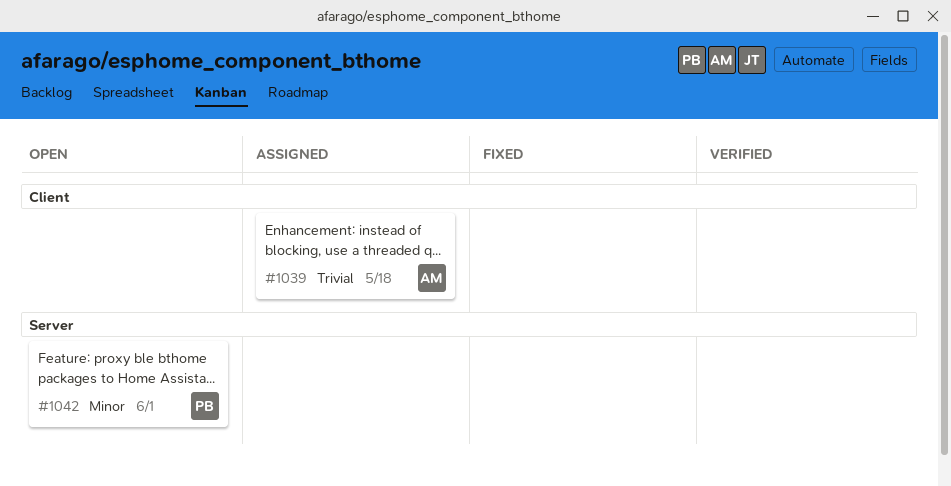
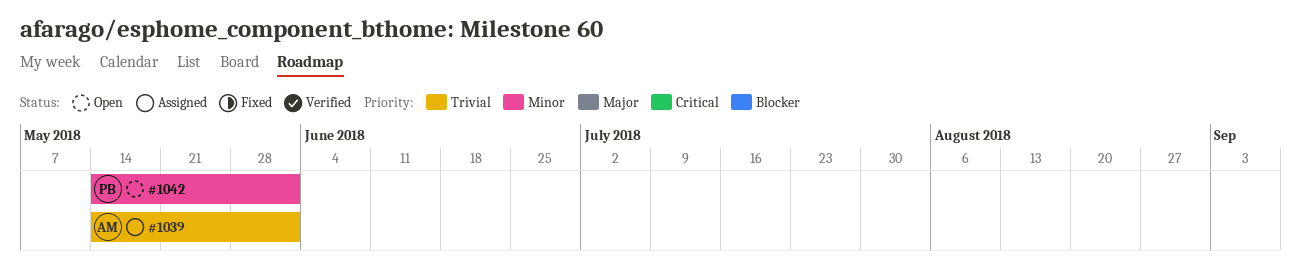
#1039, due: May 18 -> Jun 1

